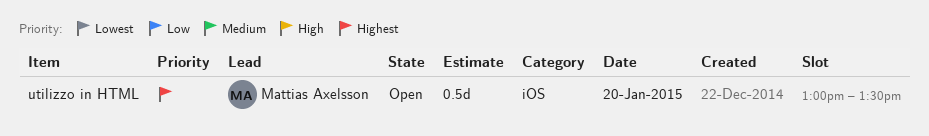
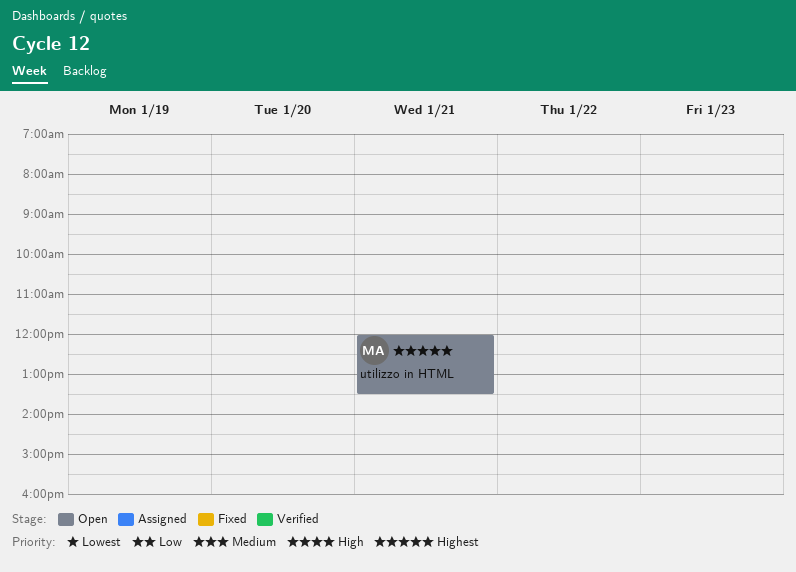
utilizzo in HTML, day: Jan 20 -> Jan 21
utilizzo in HTML, begins: 13:00 -> 12:00

